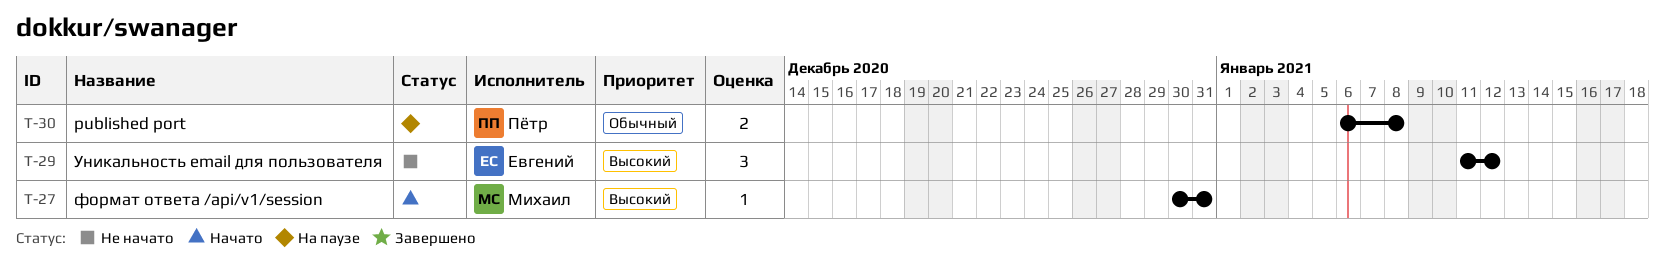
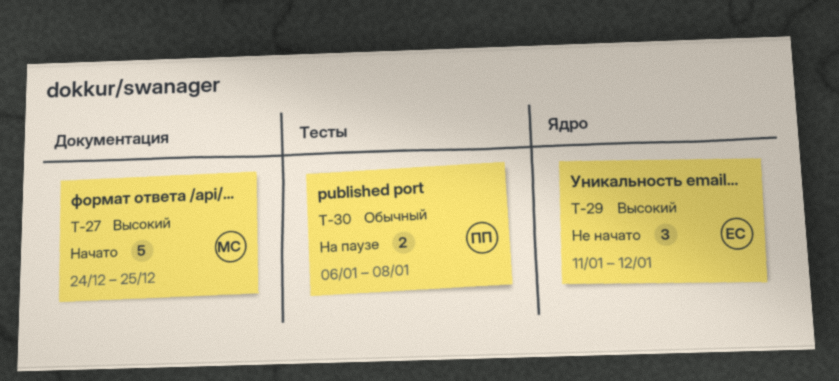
T-27, estimate: 1 -> 5
T-27, start: Dec 30 -> Dec 24
T-27, due: Dec 31 -> Dec 25

